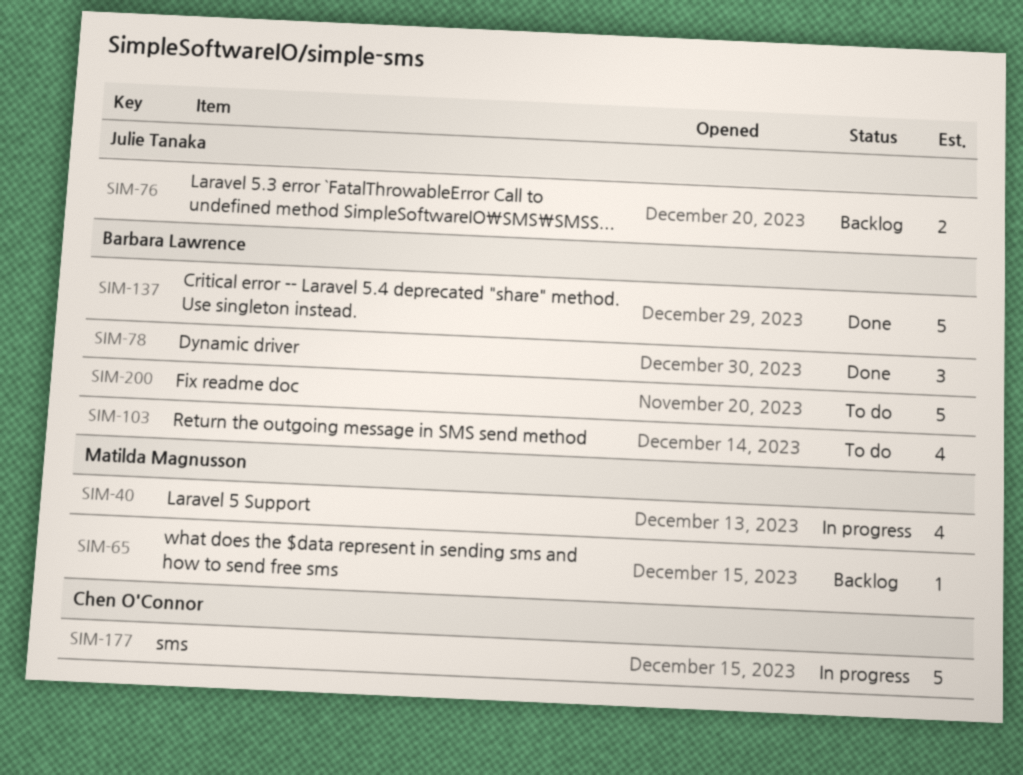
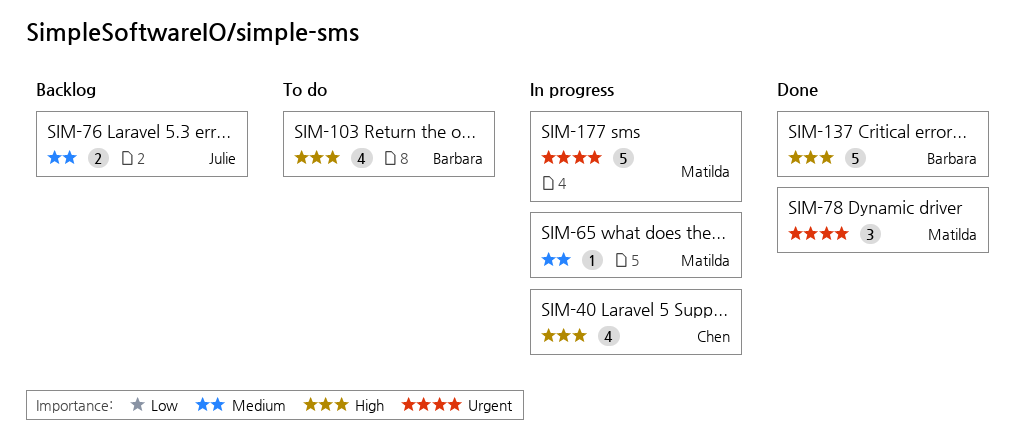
SIM-40, owner: Matilda Magnusson -> Chen O'Connor
SIM-65, status: Backlog -> In progress
SIM-78, owner: Barbara Lawrence -> Matilda Magnusson
SIM-177, owner: Chen O'Connor -> Matilda Magnusson
SIM-200: present -> none

